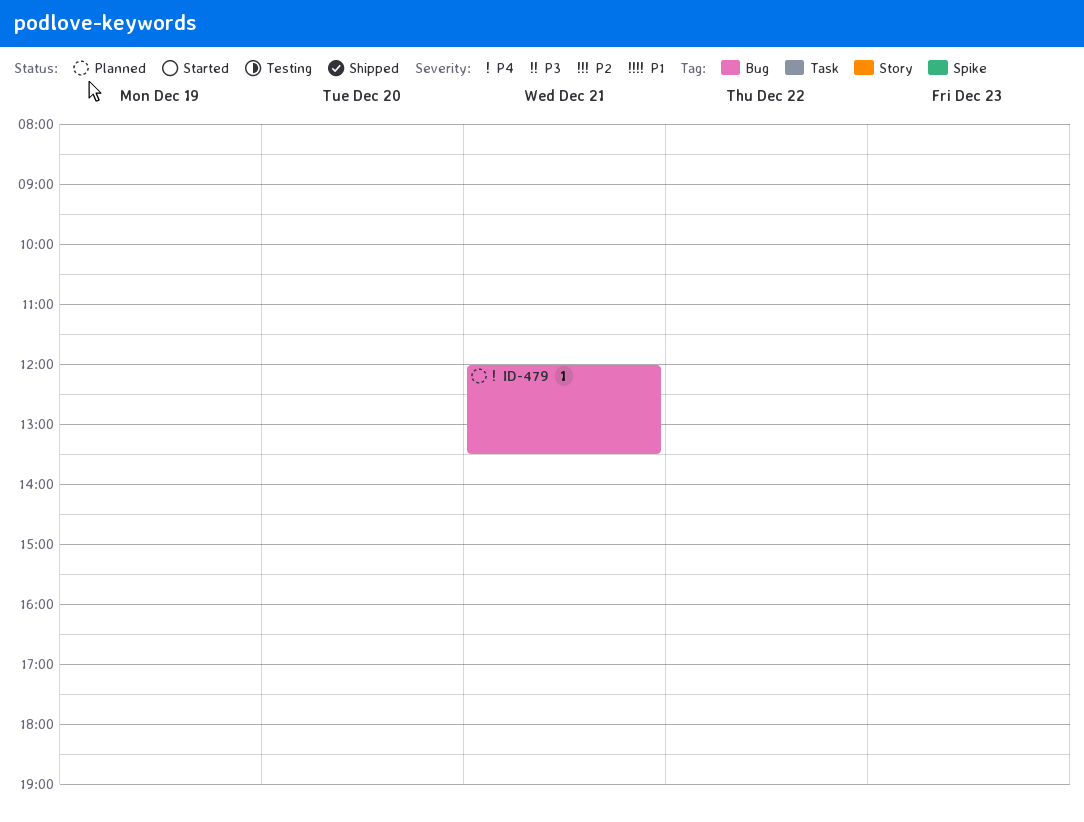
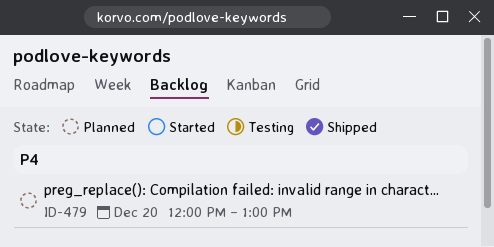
ID-479, day: Dec 21 -> Dec 20
ID-479, ends: 13:30 -> 13:00

